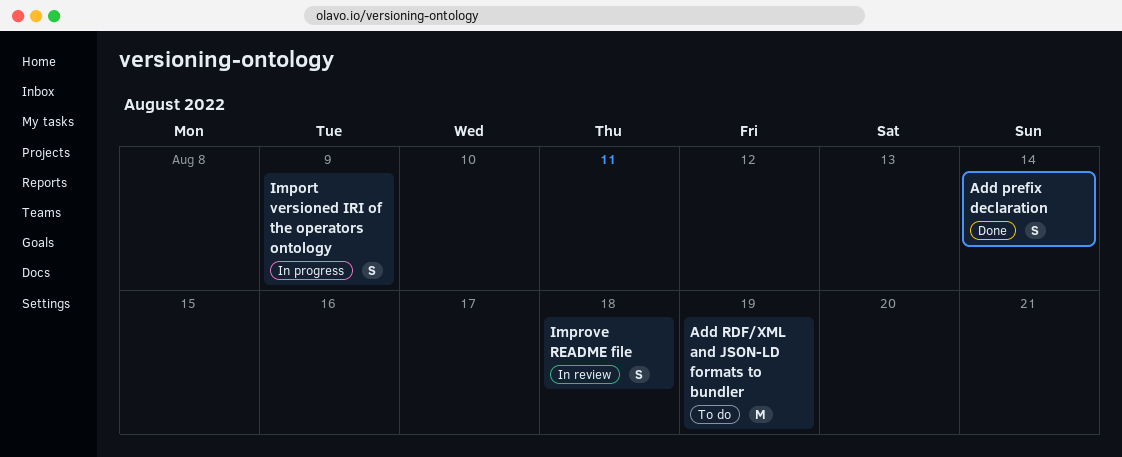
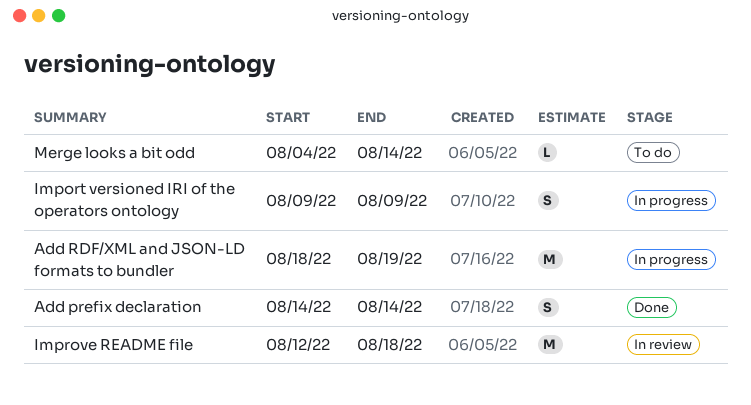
Add RDF/XML and JSON-LD formats to bundler, status: To do -> In progress
Improve README file, estimate: S -> M
Merge looks a bit odd: none -> present

